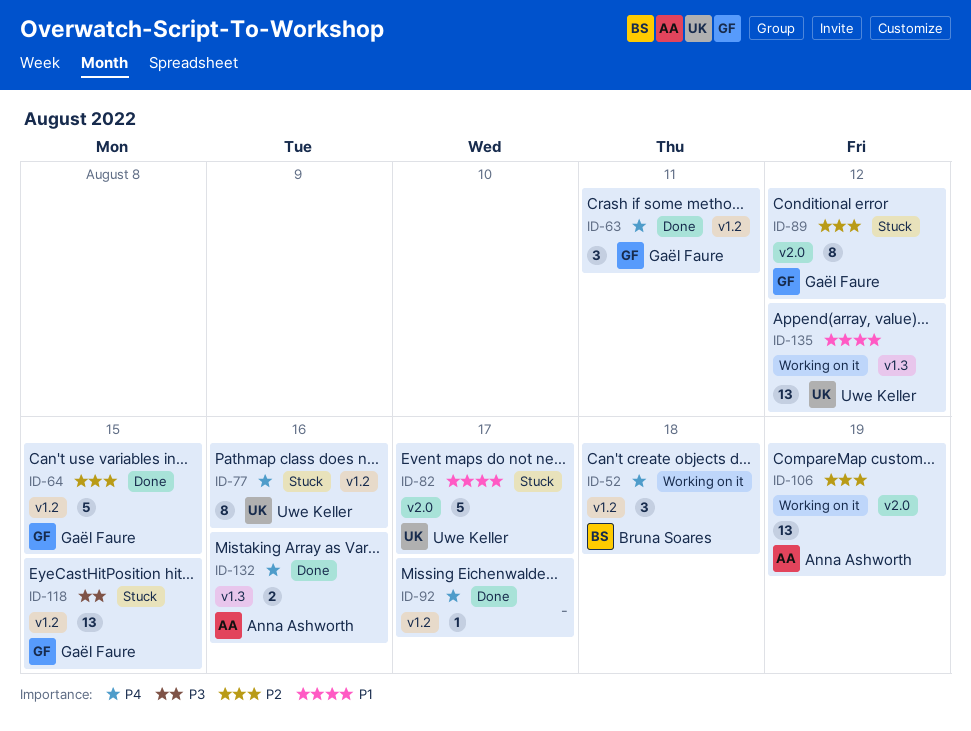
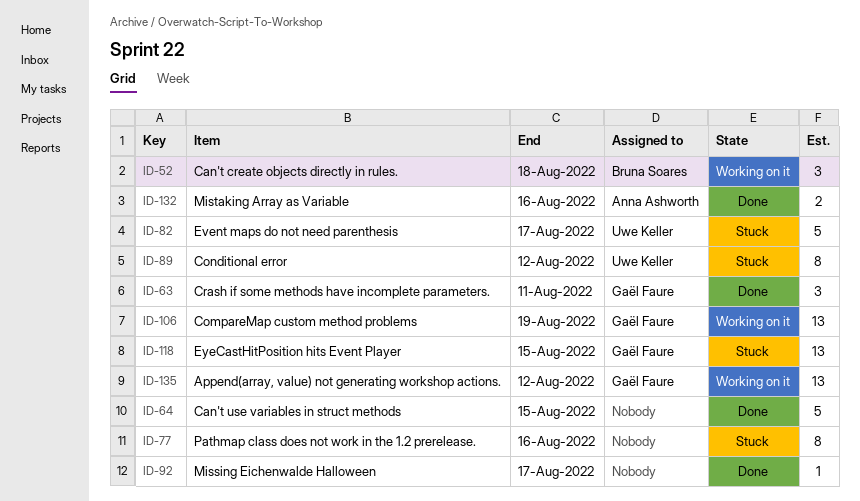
ID-64, owner: Gaël Faure -> none
ID-77, owner: Uwe Keller -> none
ID-89, owner: Gaël Faure -> Uwe Keller
ID-106, owner: Anna Ashworth -> Gaël Faure
ID-135, owner: Uwe Keller -> Gaël Faure

